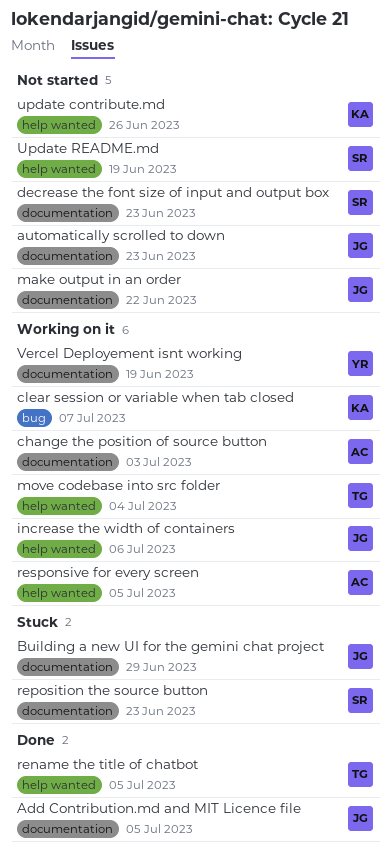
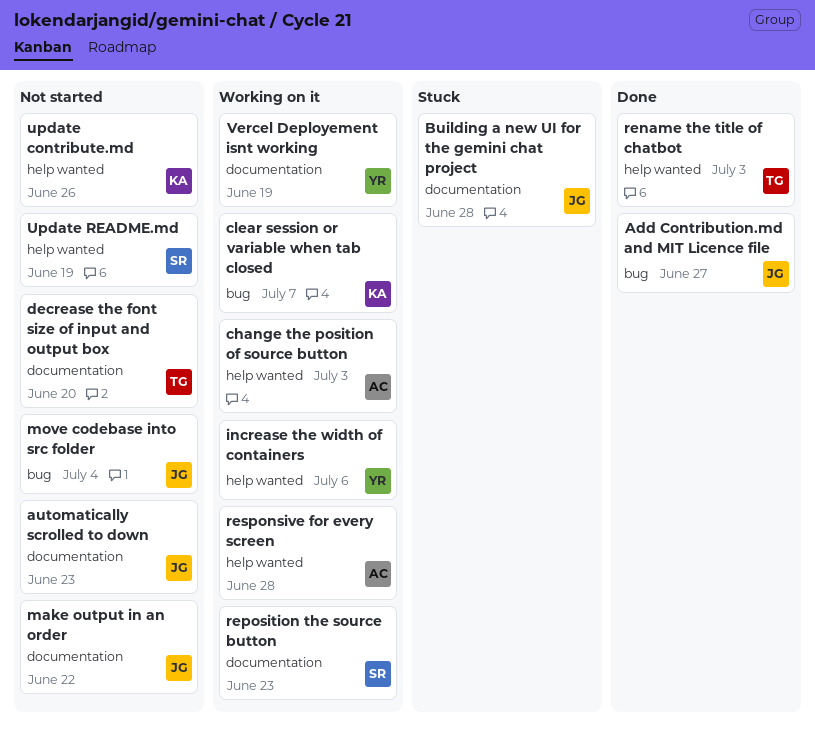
Add Contribution.md and MIT Licence file, label: documentation -> bug
Add Contribution.md and MIT Licence file, due: Jul 5 -> Jun 27
Building a new UI for the gemini chat project, due: Jun 29 -> Jun 28
change the position of source button, label: documentation -> help wanted
decrease the font size of input and output box, owner: SR -> TG
decrease the font size of input and output box, due: Jun 23 -> Jun 20
increase the width of containers, owner: JG -> YR
move codebase into src folder, status: Working on it -> Not started
move codebase into src folder, owner: TG -> JG
move codebase into src folder, label: help wanted -> bug
rename the title of chatbot, due: Jul 5 -> Jul 3
reposition the source button, status: Stuck -> Working on it
responsive for every screen, due: Jul 5 -> Jun 28

